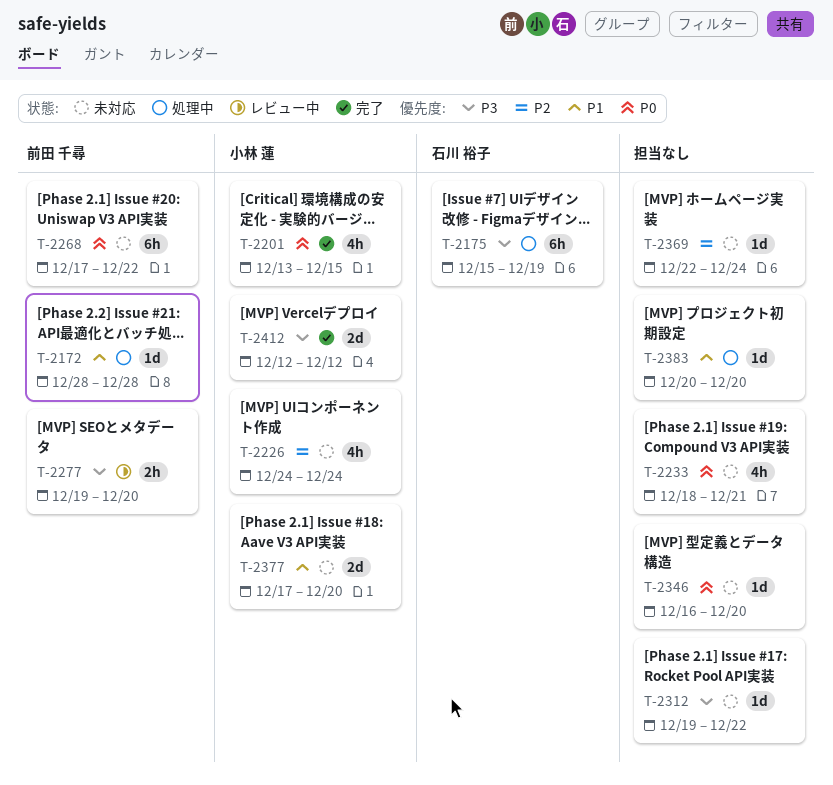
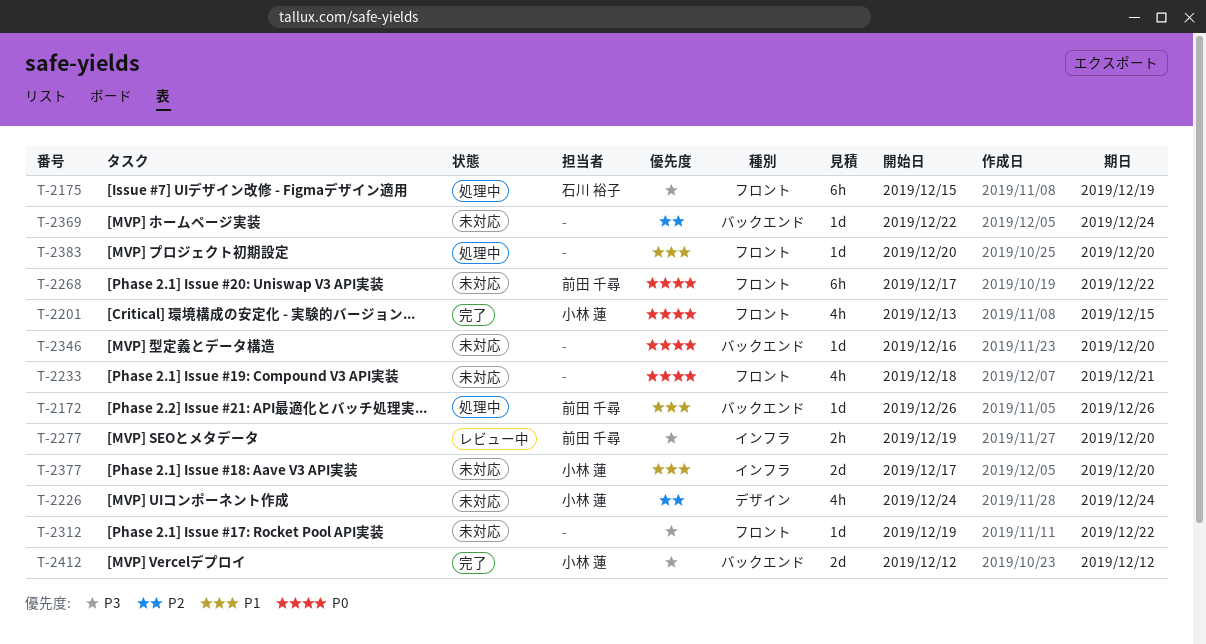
T-2172, start: Dec 28 -> Dec 26
T-2172, due: Dec 28 -> Dec 26

